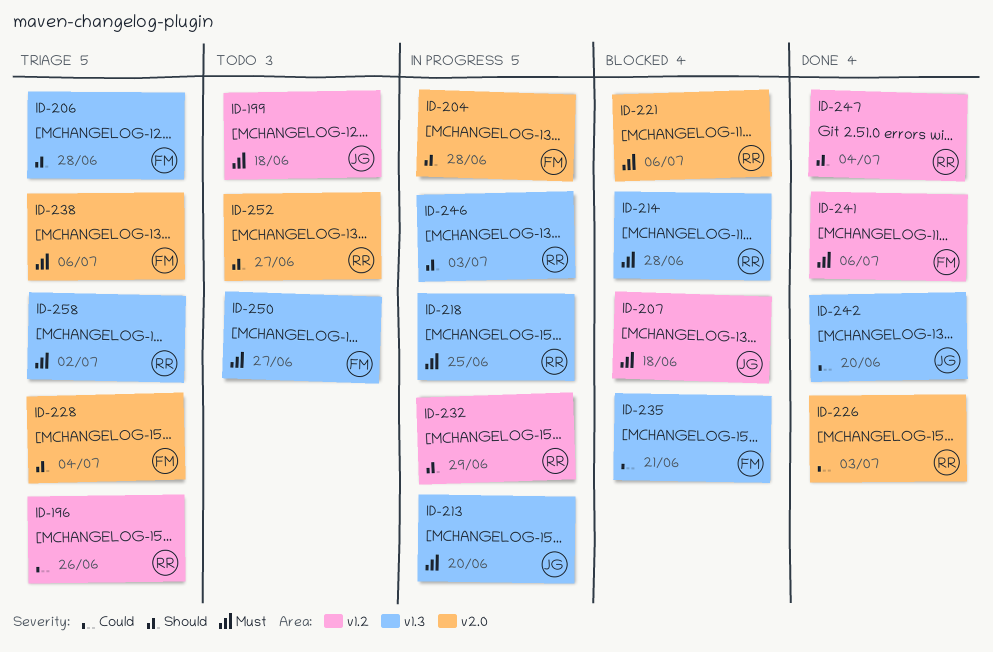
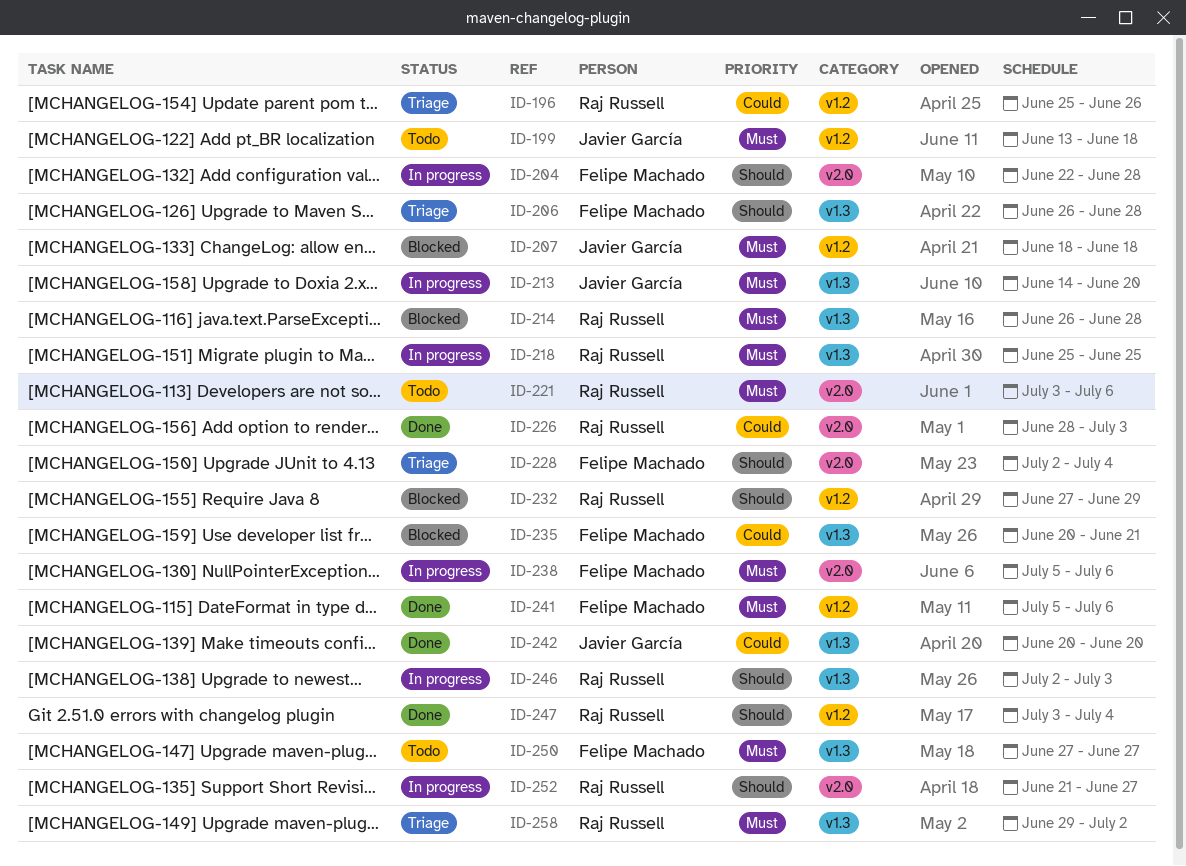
ID-221, status: Blocked -> Todo
ID-232, status: In progress -> Blocked
ID-238, status: Triage -> In progress
ID-252, status: Todo -> In progress

